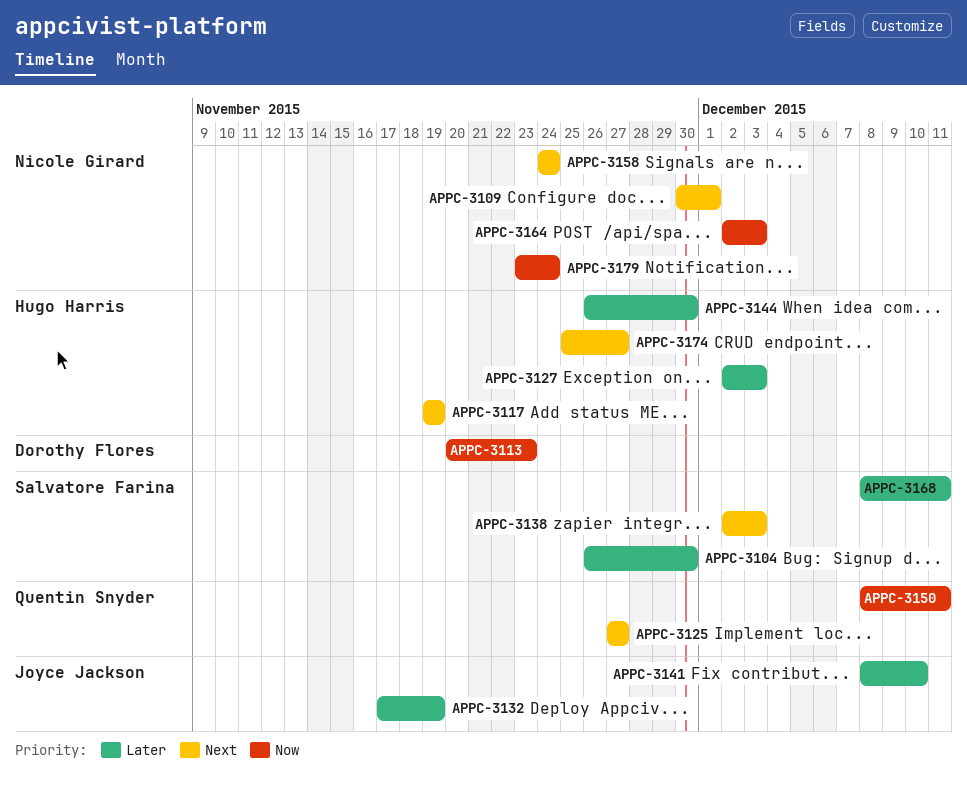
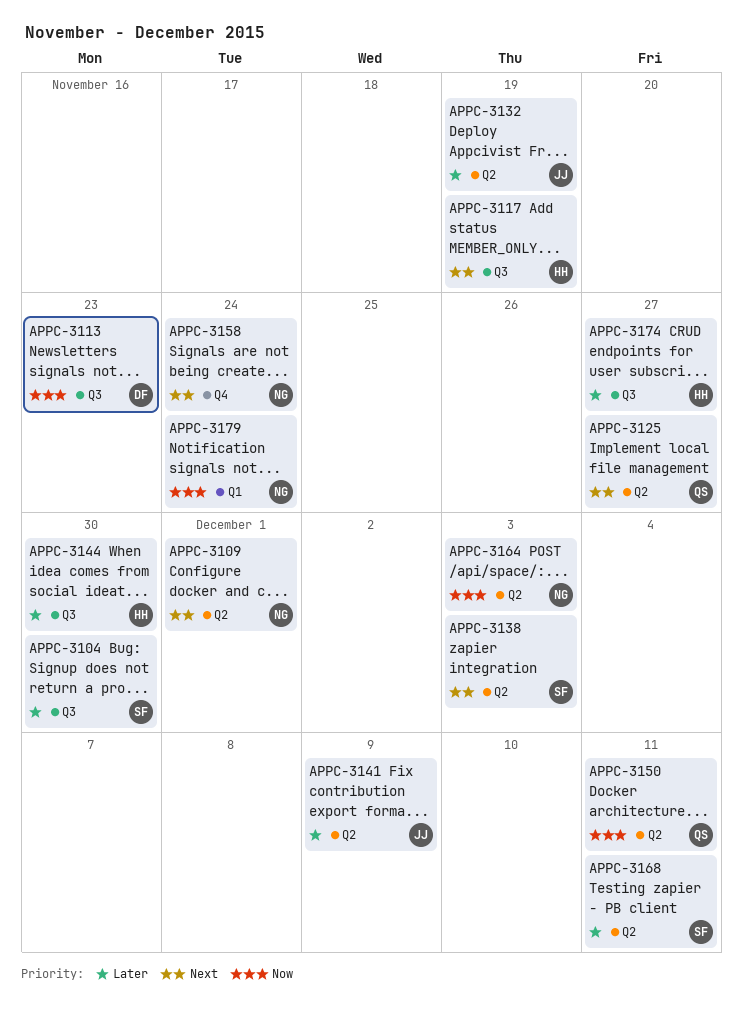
APPC-3127: present -> none
APPC-3141, due: Dec 10 -> Dec 9
APPC-3174, priority: Next -> Later

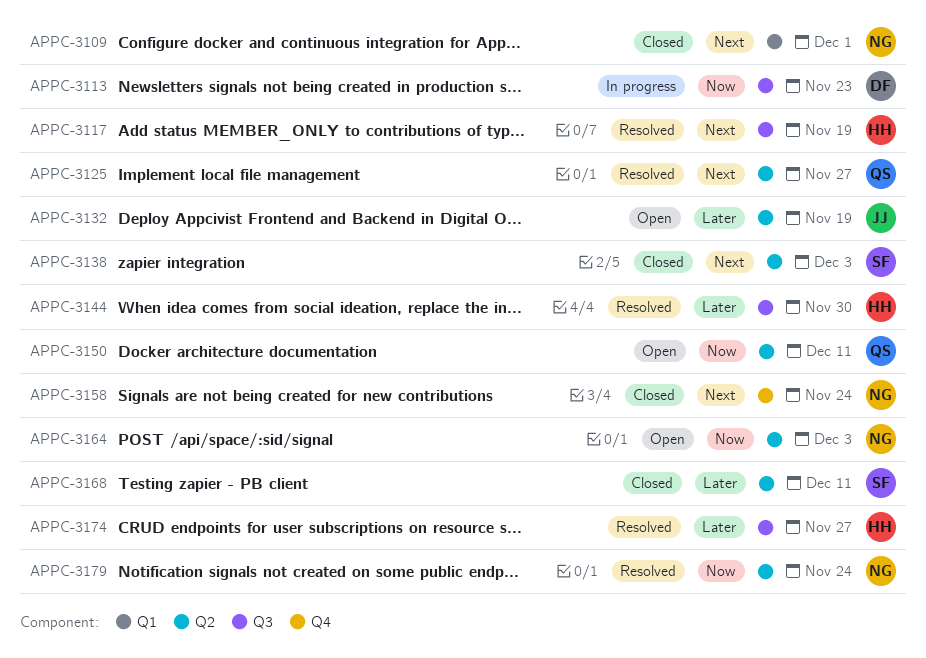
APPC-3104: present -> none
APPC-3109, label: Q2 -> Q1
APPC-3141: present -> none
APPC-3179, label: Q1 -> Q2

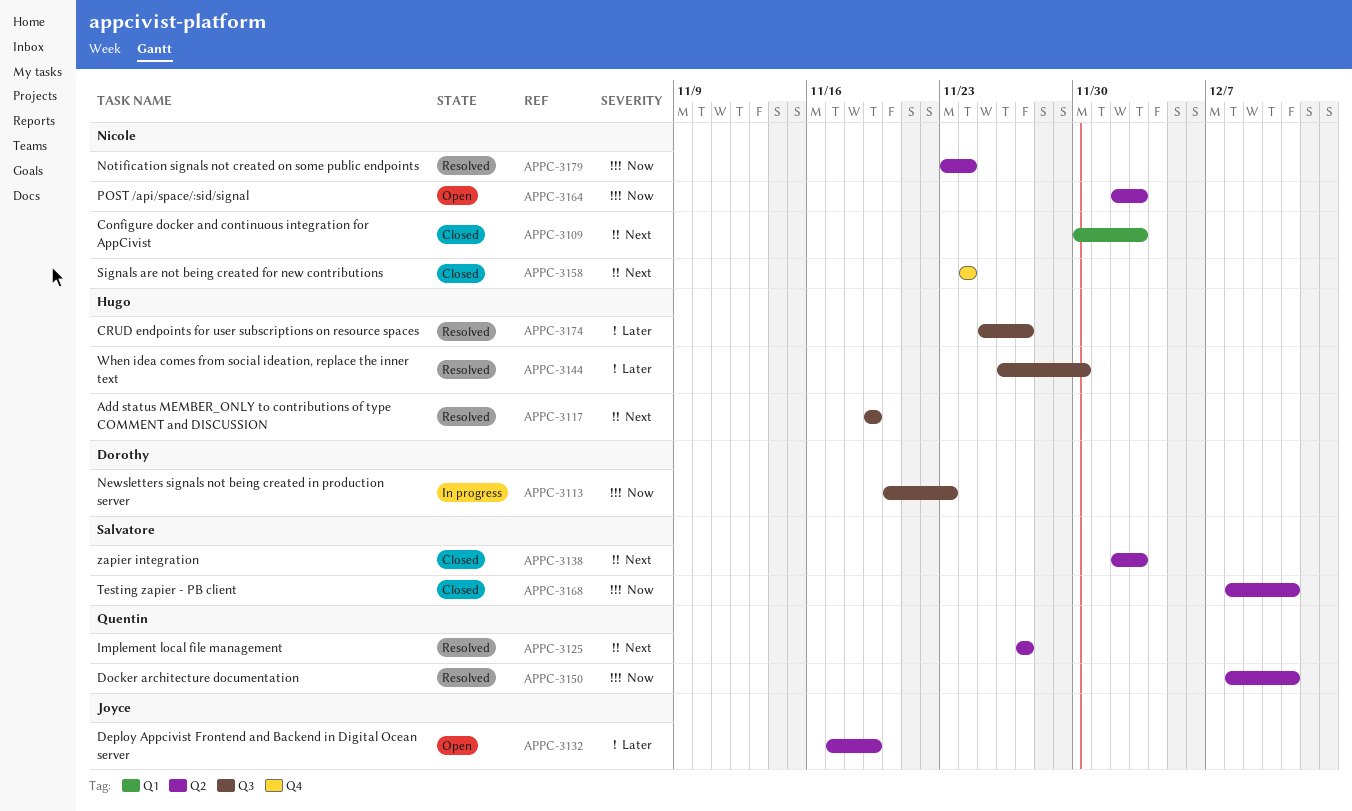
APPC-3109, due: Dec 1 -> Dec 3
APPC-3150, status: Open -> Resolved
APPC-3168, priority: Later -> Now

